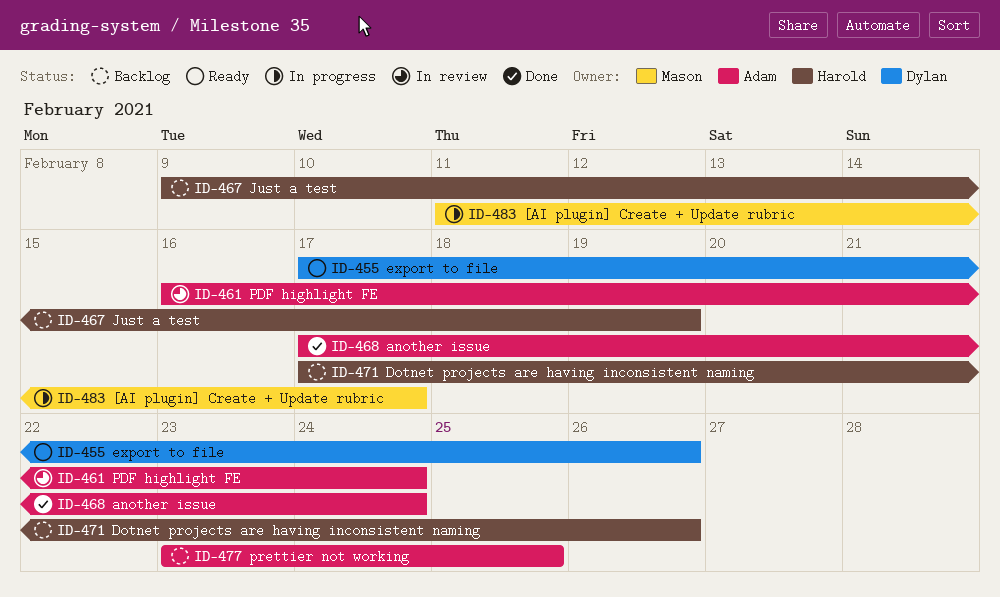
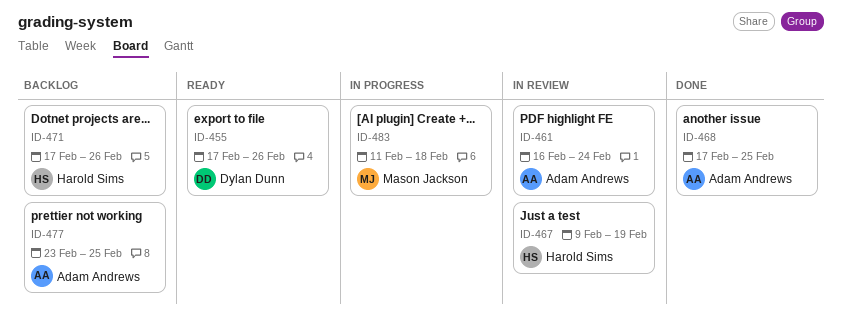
ID-467, status: Backlog -> In review
ID-468, due: Feb 24 -> Feb 25
ID-483, due: Feb 17 -> Feb 18

